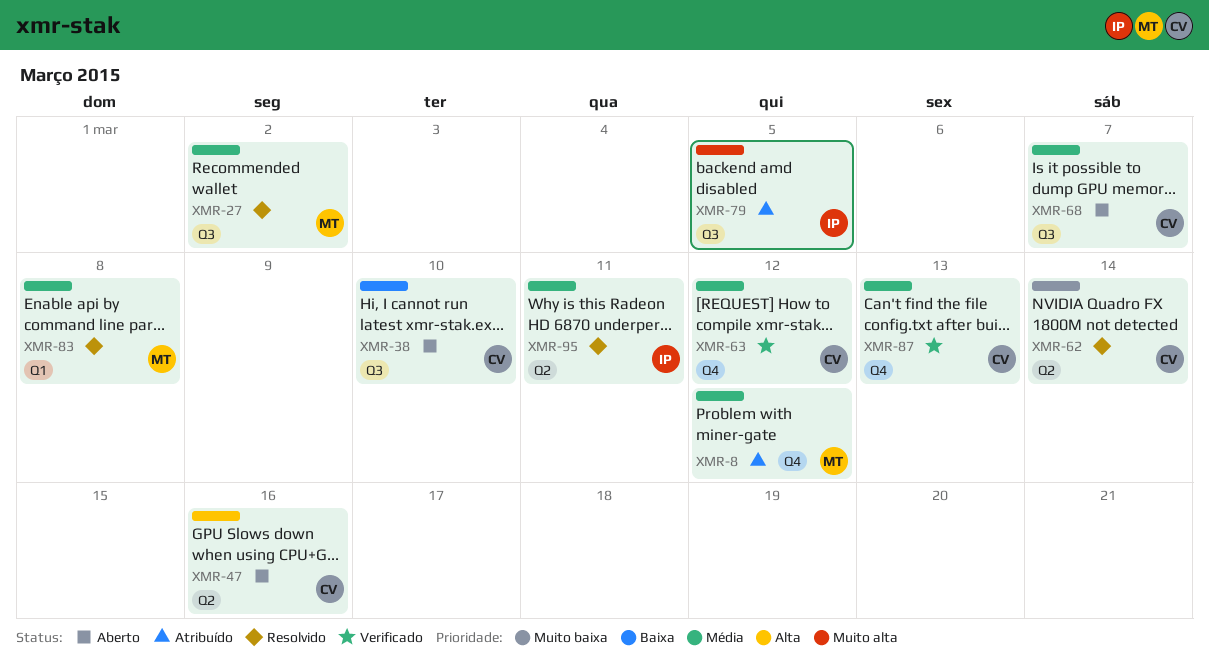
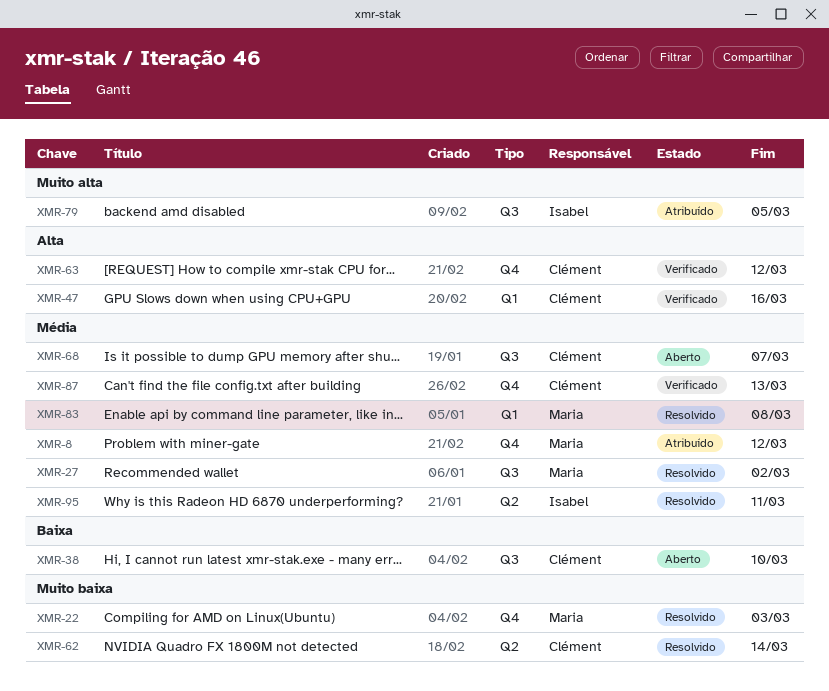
XMR-22: none -> present
XMR-47, status: Aberto -> Verificado
XMR-47, label: Q2 -> Q1
XMR-63, priority: Média -> Alta

